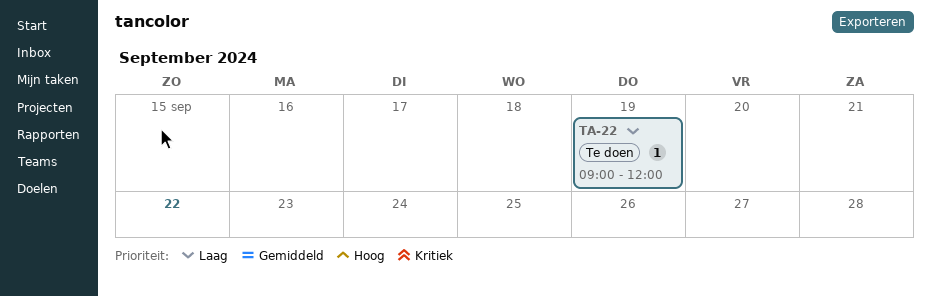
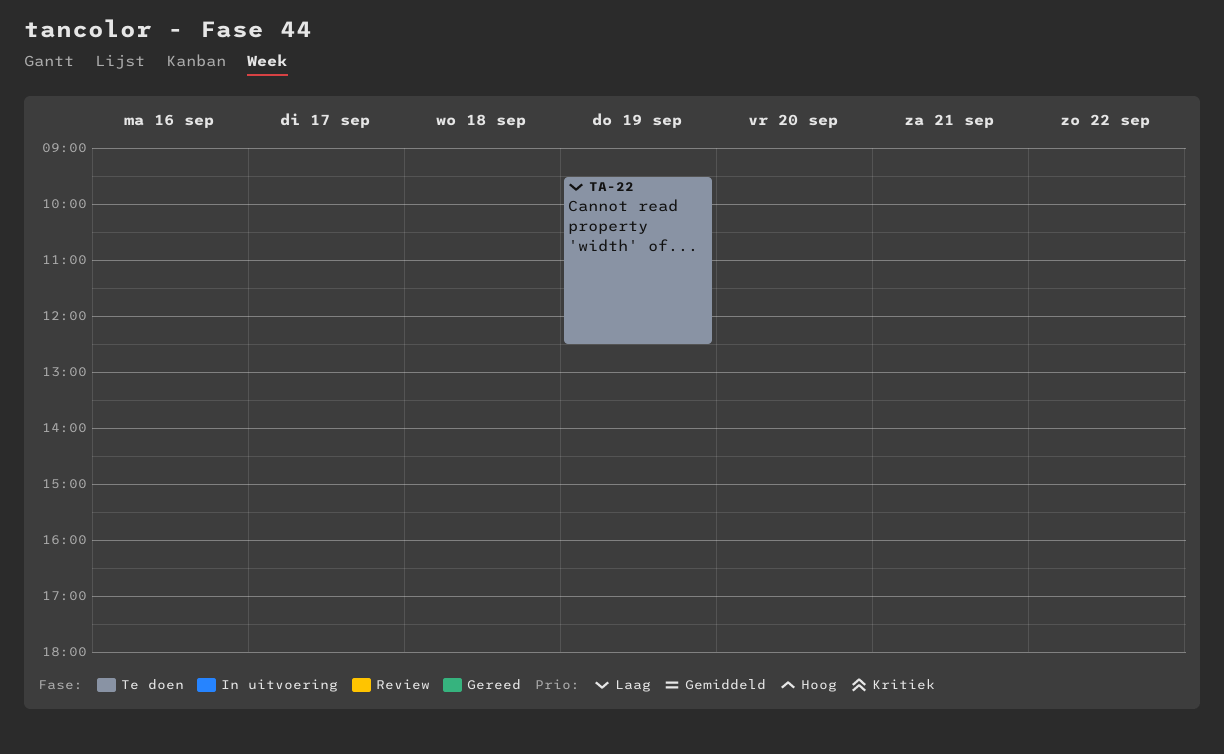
TA-22, begins: 09:00 -> 09:30
TA-22, ends: 12:00 -> 12:30

